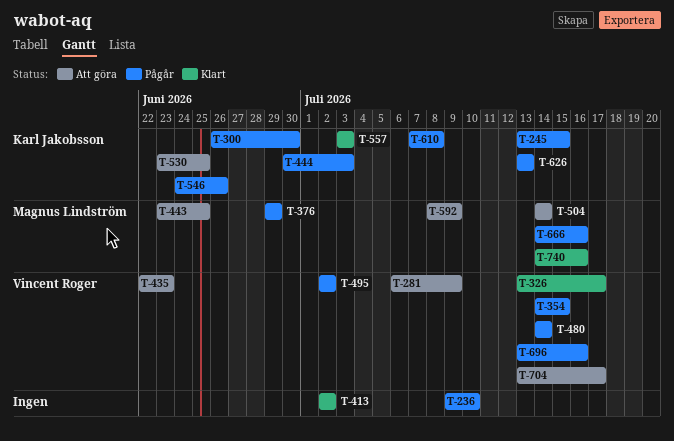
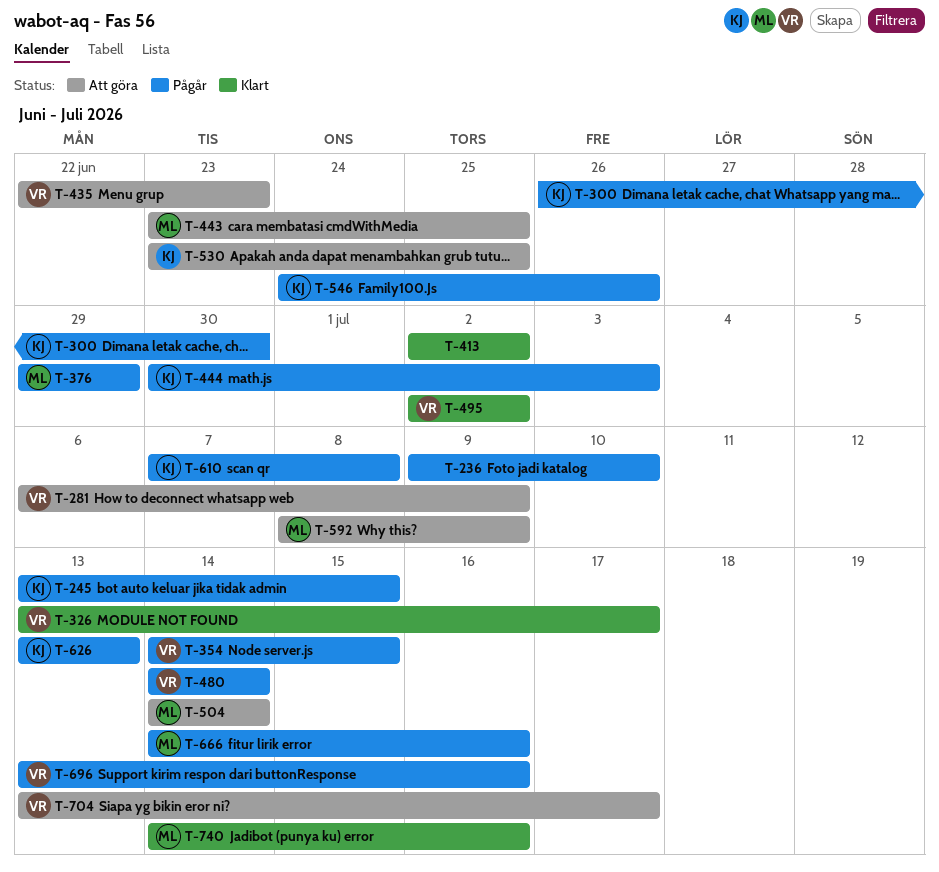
T-495, status: Pågår -> Klart
T-557: present -> none

